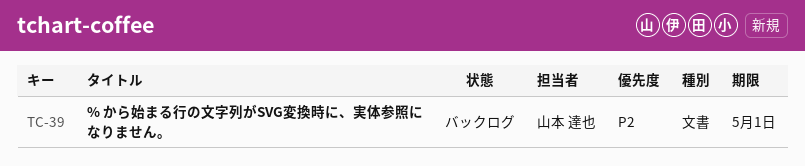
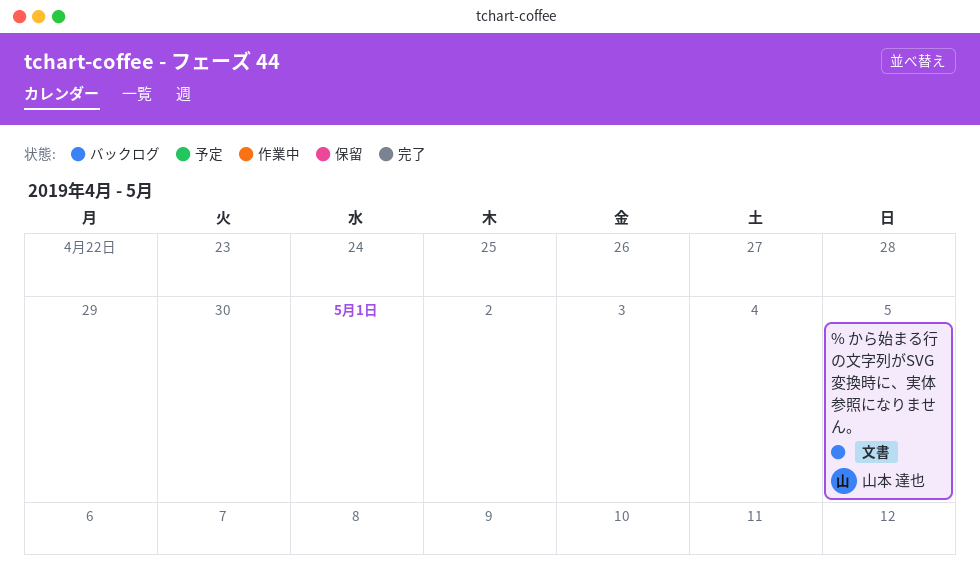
% から始まる行の文字列がSVG変換時に、実体参照になりません。, due: May 1 -> May 5

